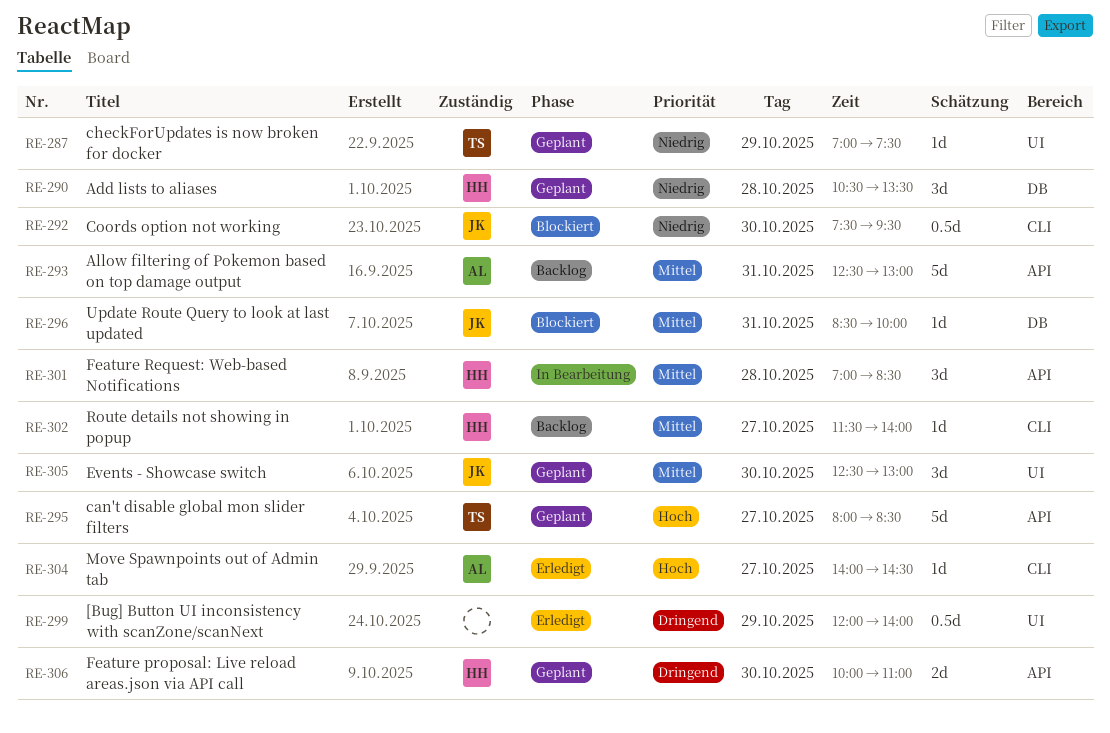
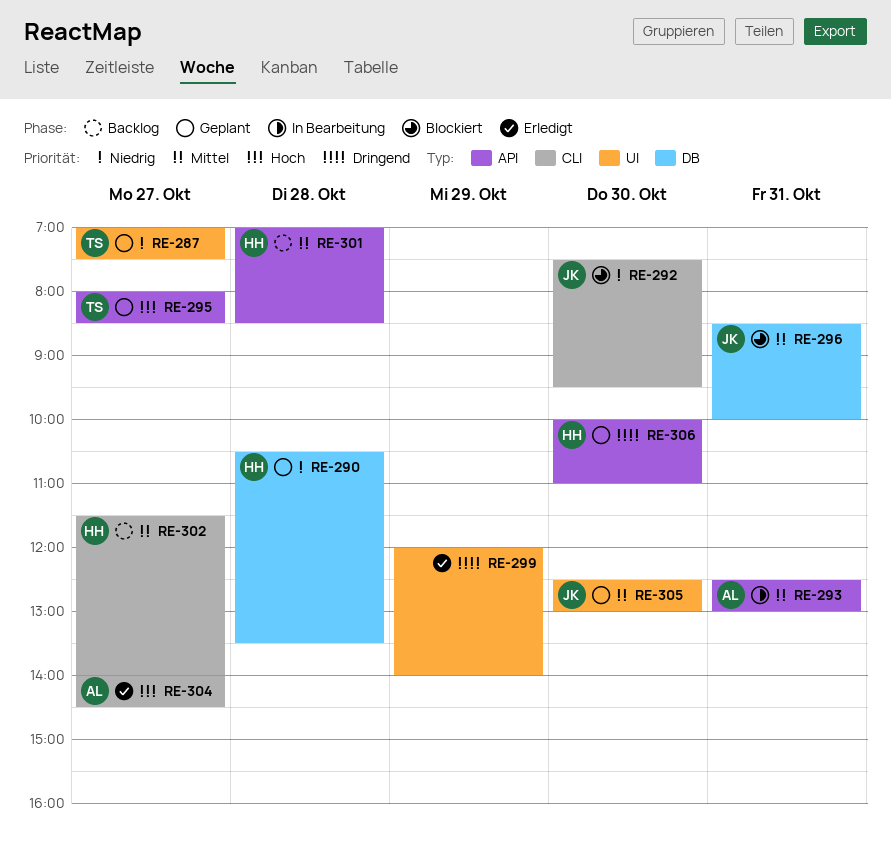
RE-287, day: Oct 29 -> Oct 27
RE-293, status: Backlog -> In Bearbeitung
RE-301, status: In Bearbeitung -> Backlog

